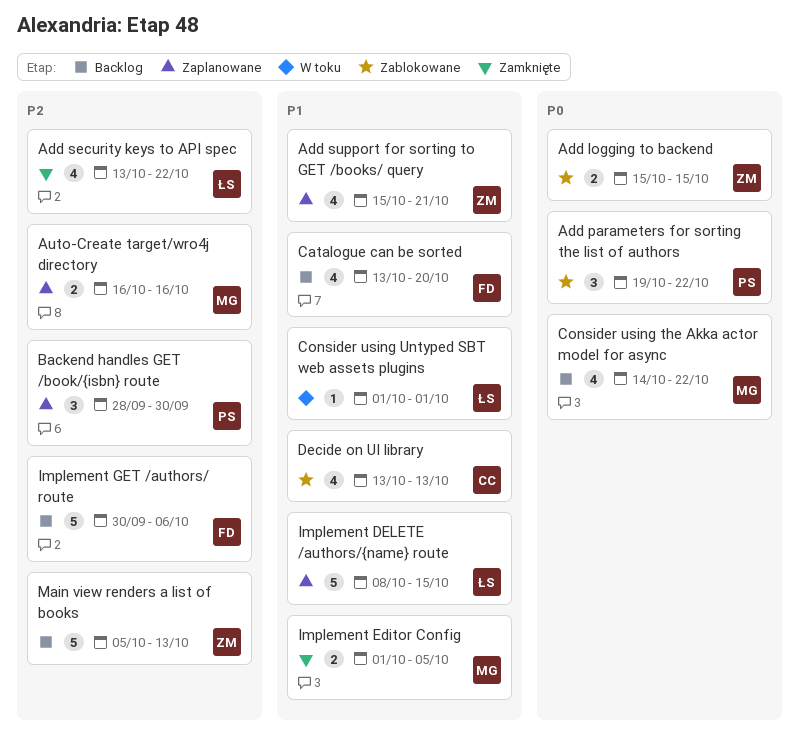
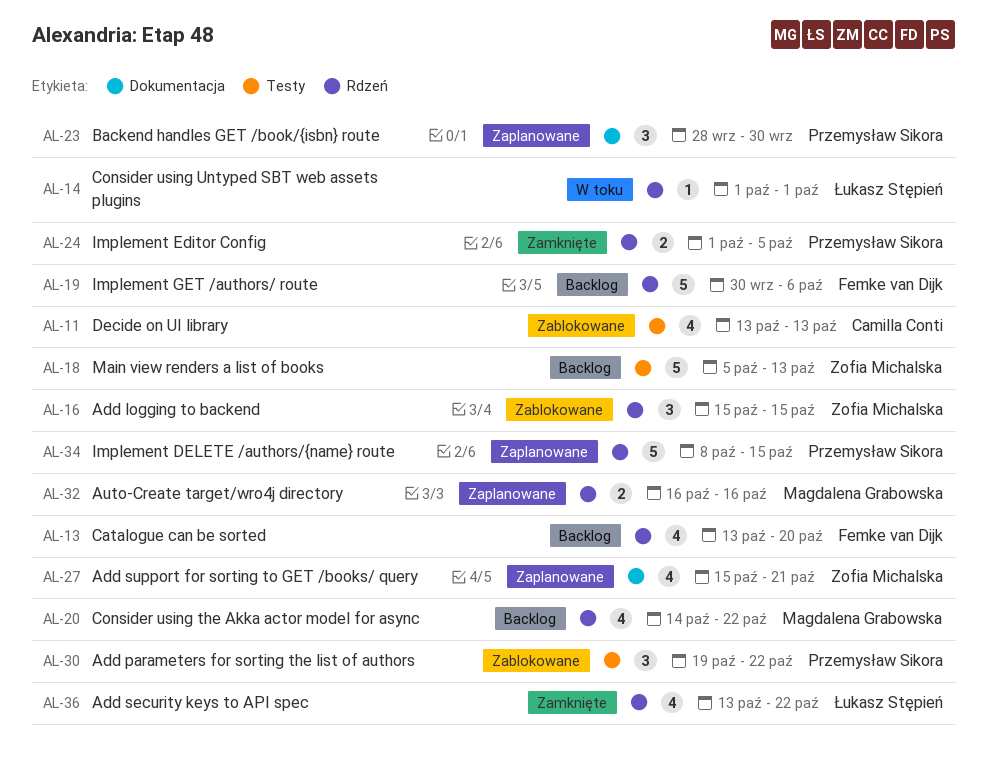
Add logging to backend, estimate: 2 -> 3
Implement DELETE /authors/{name} route, owner: Łukasz Stępień -> Przemysław Sikora
Implement Editor Config, owner: Magdalena Grabowska -> Przemysław Sikora

